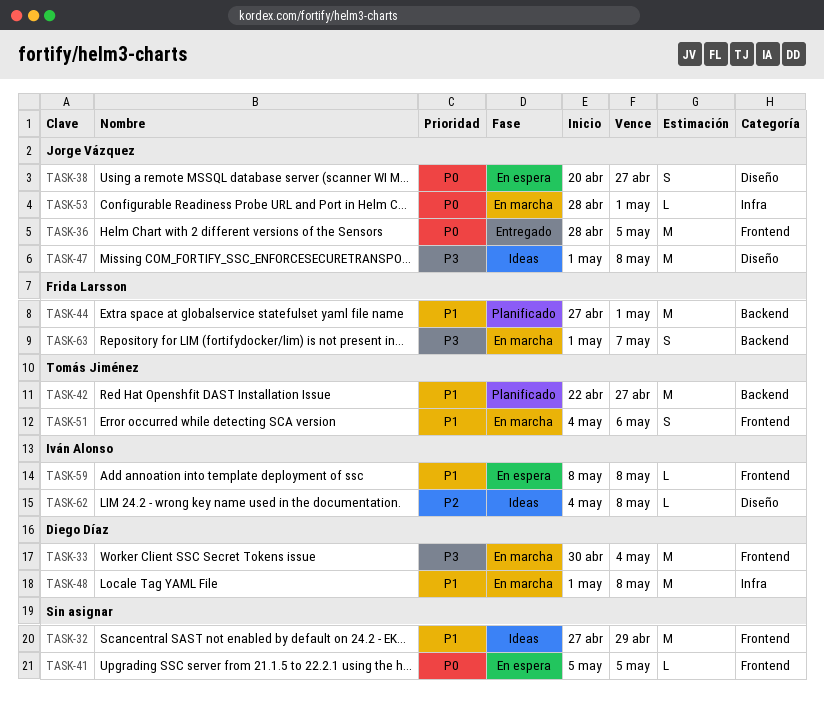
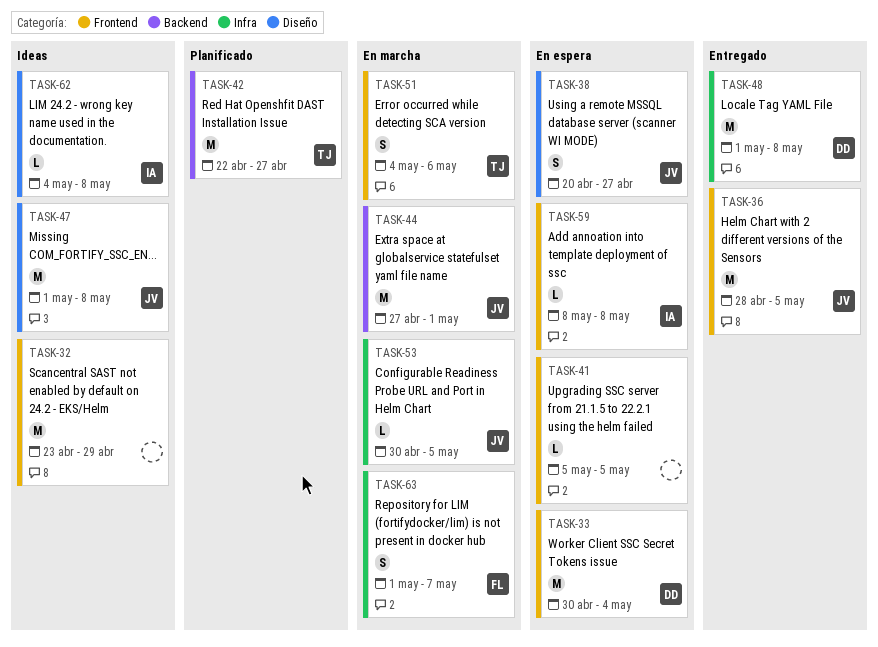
TASK-32, start: Apr 27 -> Apr 23
TASK-33, status: En marcha -> En espera
TASK-44, status: Planificado -> En marcha
TASK-44, owner: Frida Larsson -> Jorge Vázquez
TASK-48, status: En marcha -> Entregado
TASK-53, start: Apr 28 -> Apr 30
TASK-53, due: May 1 -> May 5
TASK-63, label: Backend -> Infra

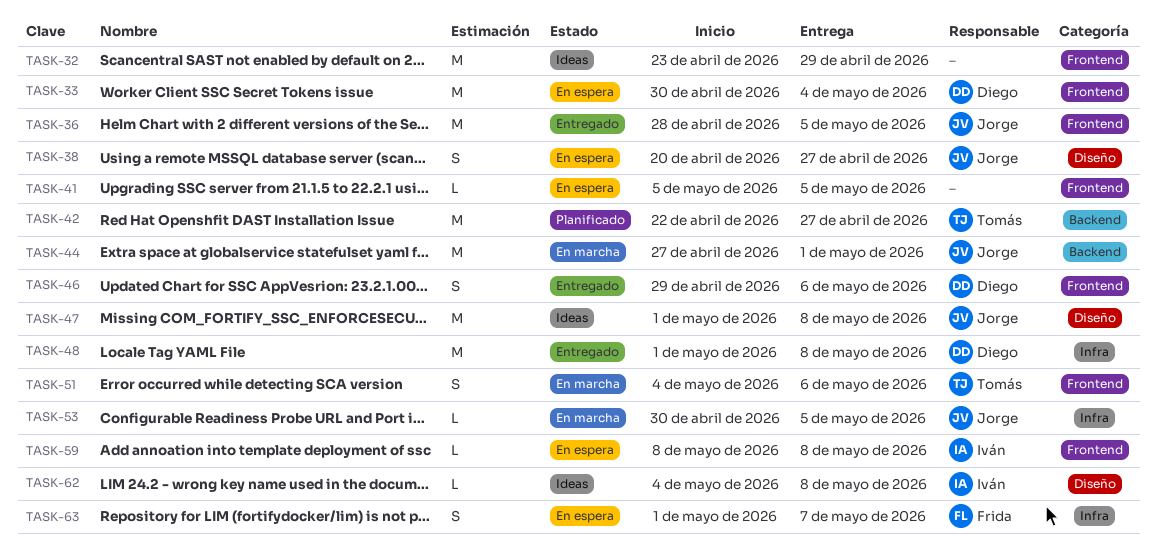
TASK-46: none -> present
TASK-63, status: En marcha -> En espera

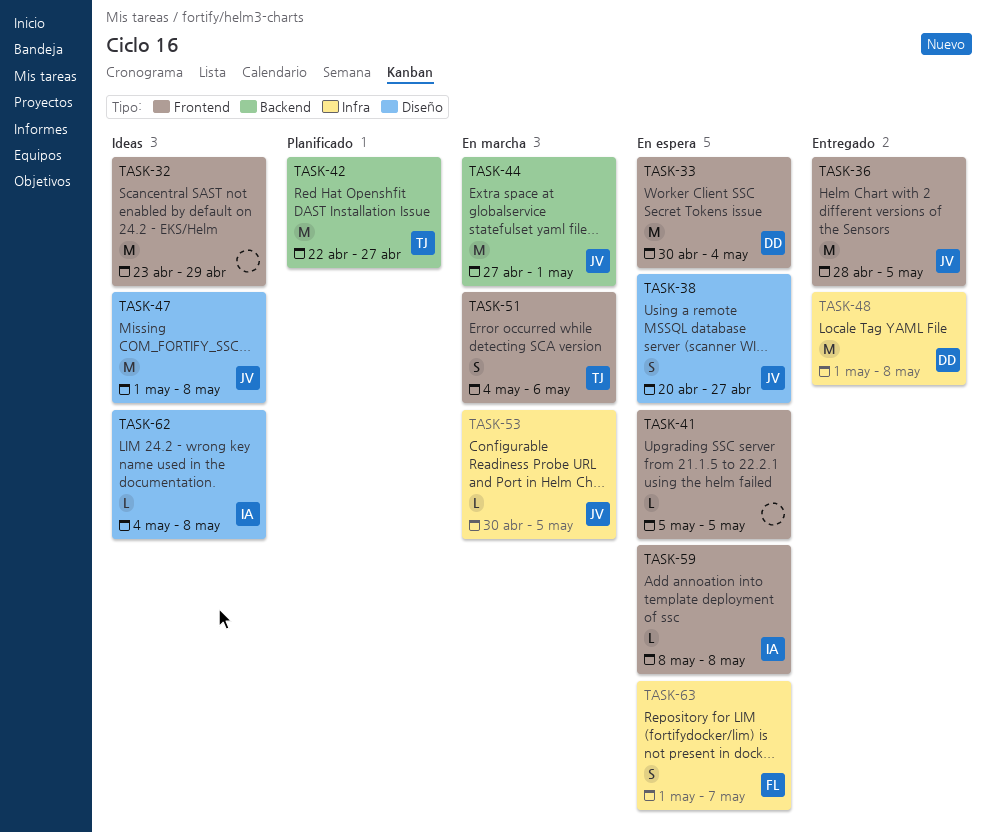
TASK-46: present -> none

